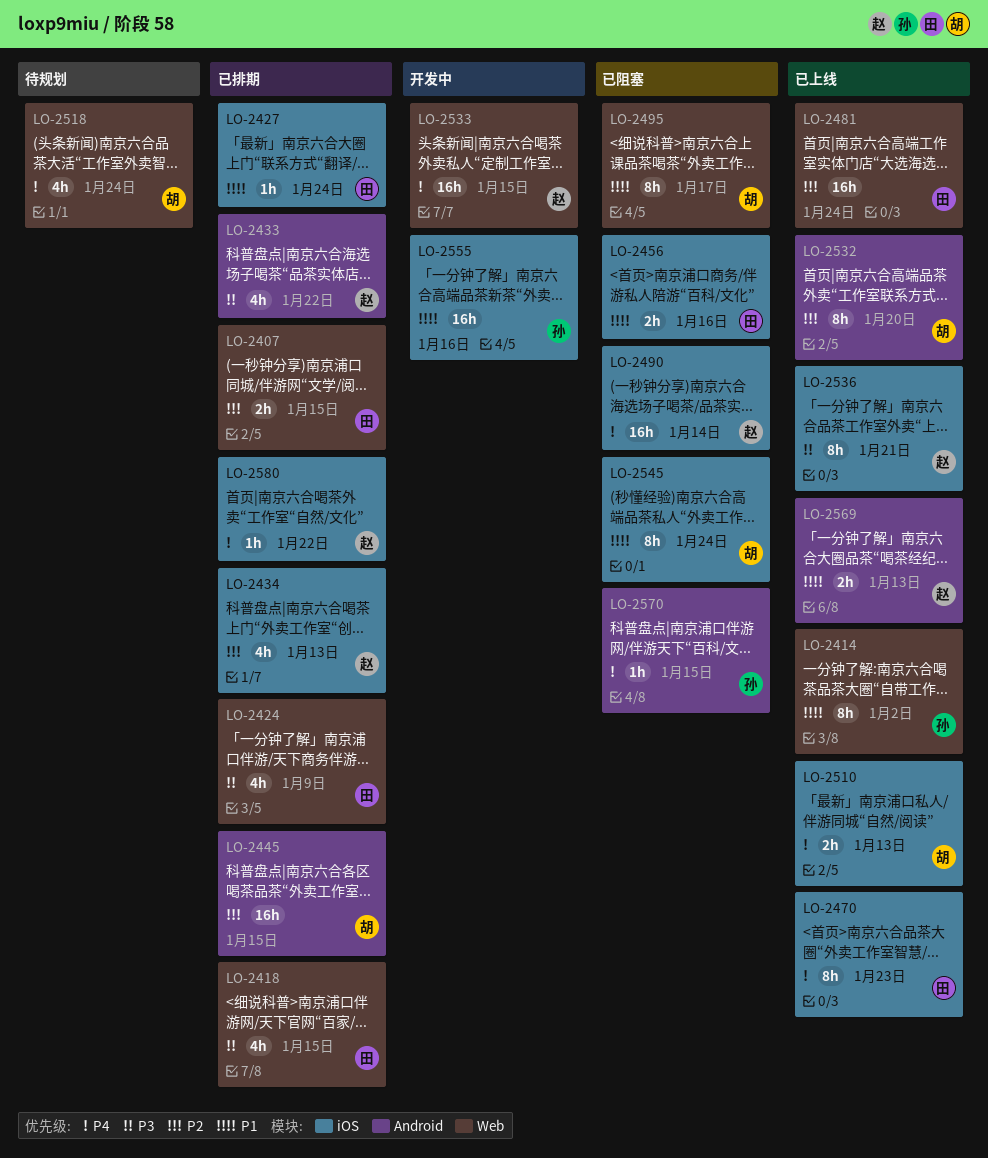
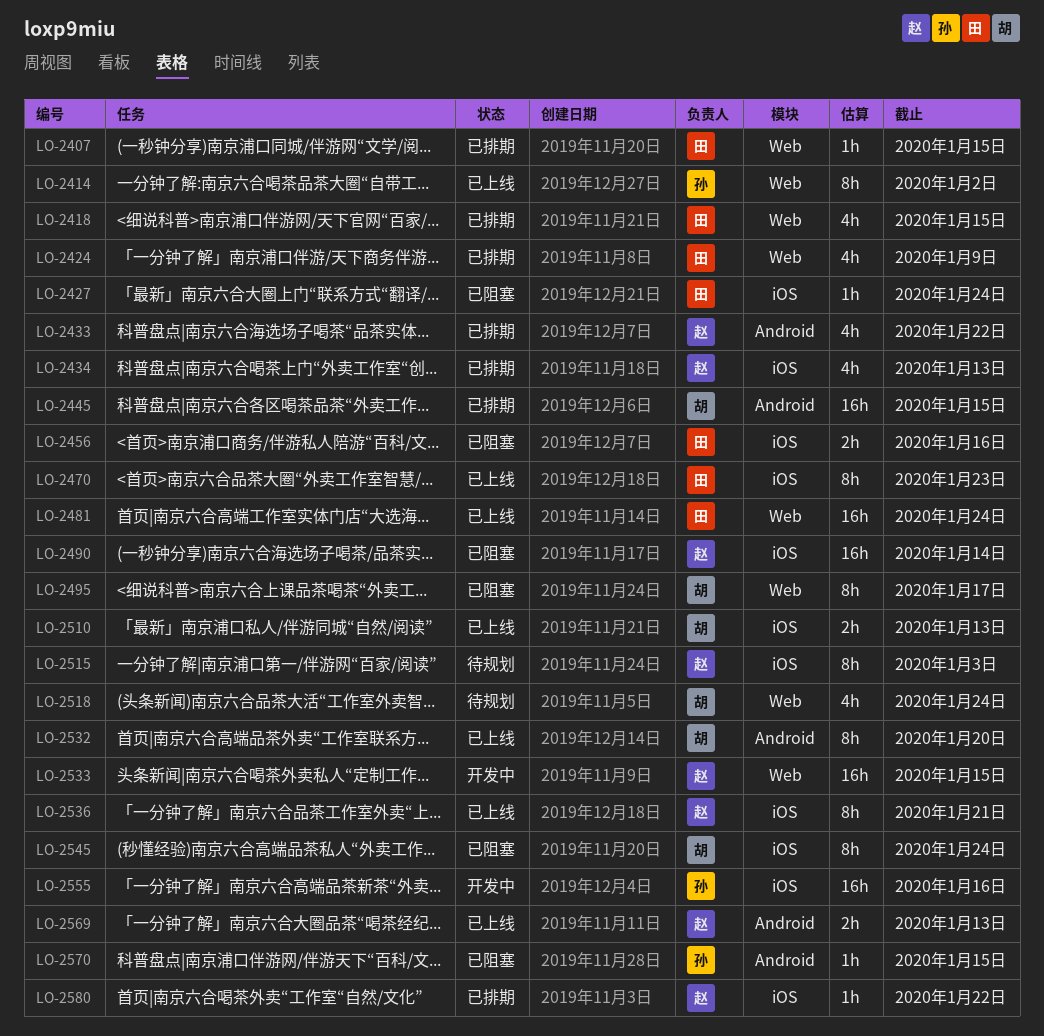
LO-2407, estimate: 2h -> 1h
LO-2427, status: 已排期 -> 已阻塞
LO-2515: none -> present

